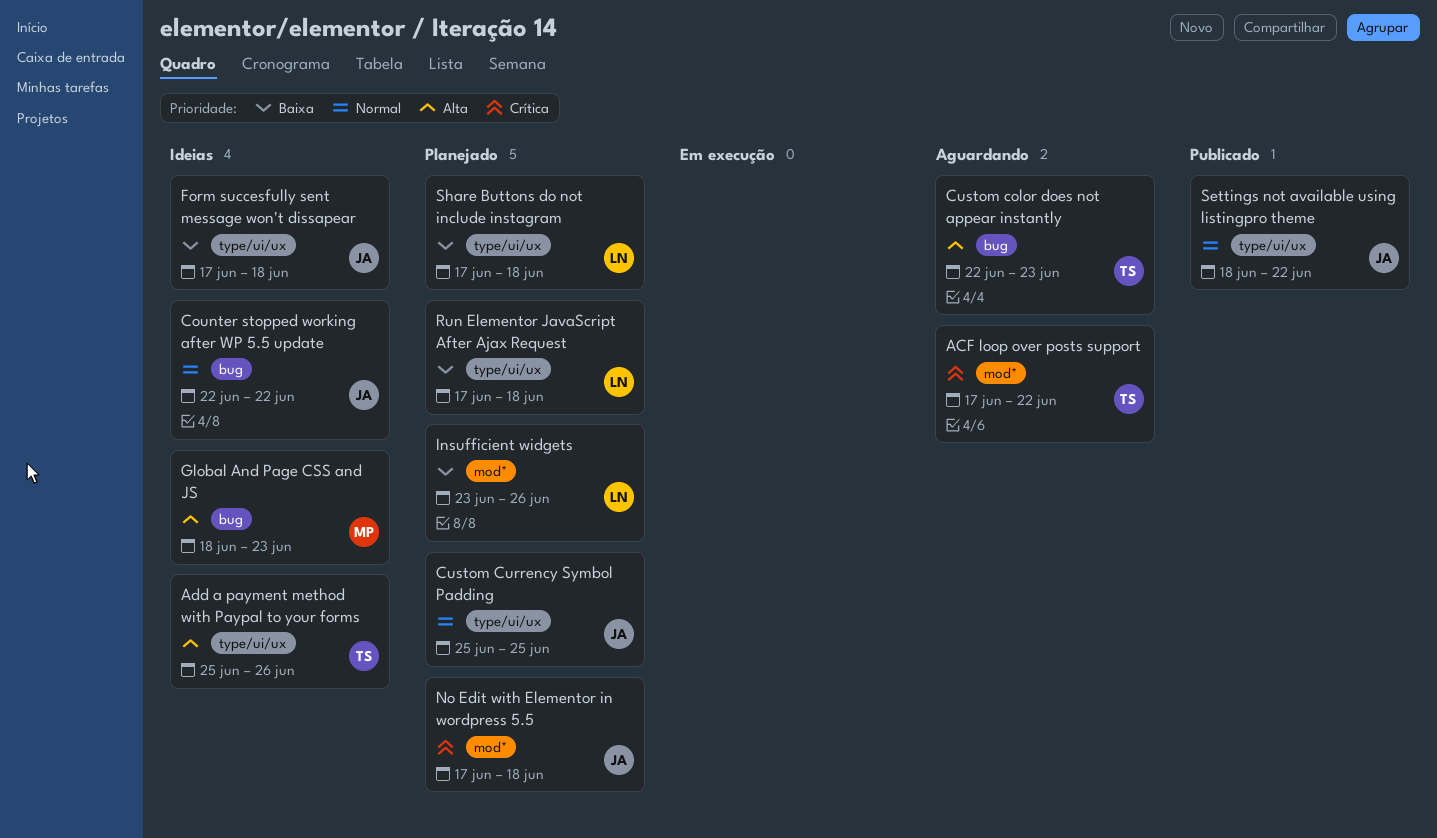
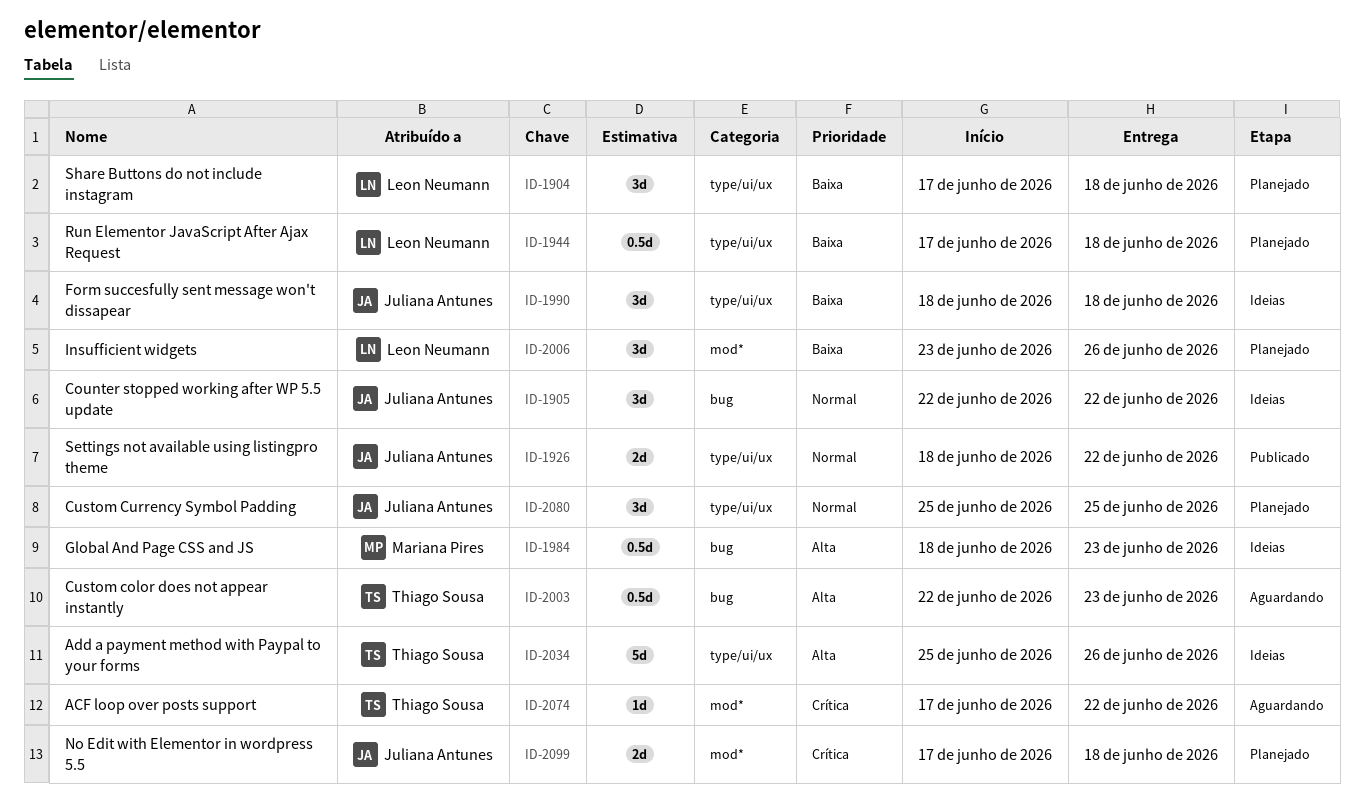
Form succesfully sent message won't dissapear, start: Jun 17 -> Jun 18

